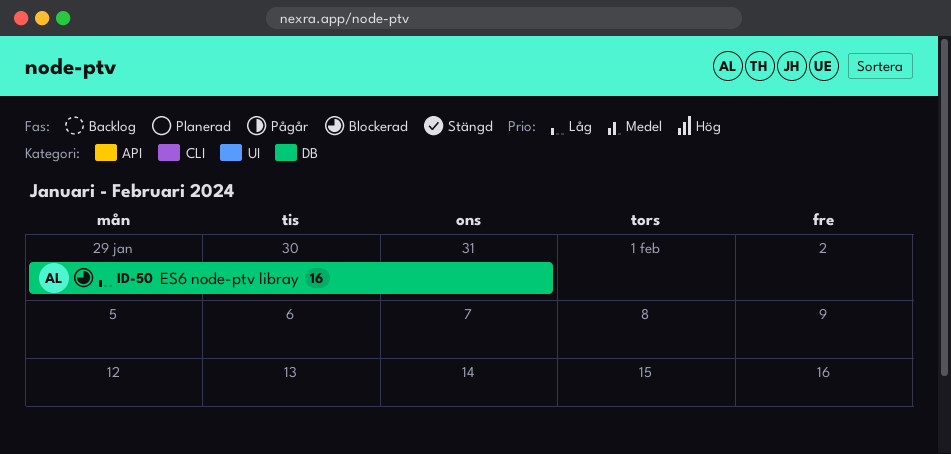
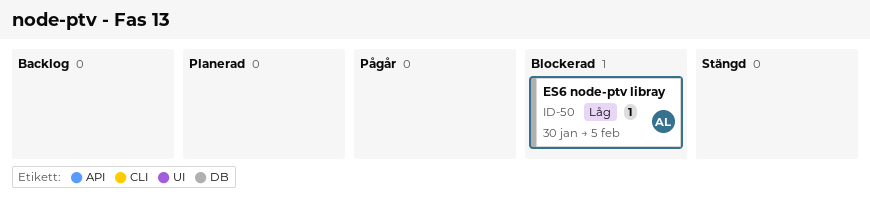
ID-50, estimate: 16 -> 1
ID-50, start: Jan 29 -> Jan 30
ID-50, due: Jan 31 -> Feb 5

